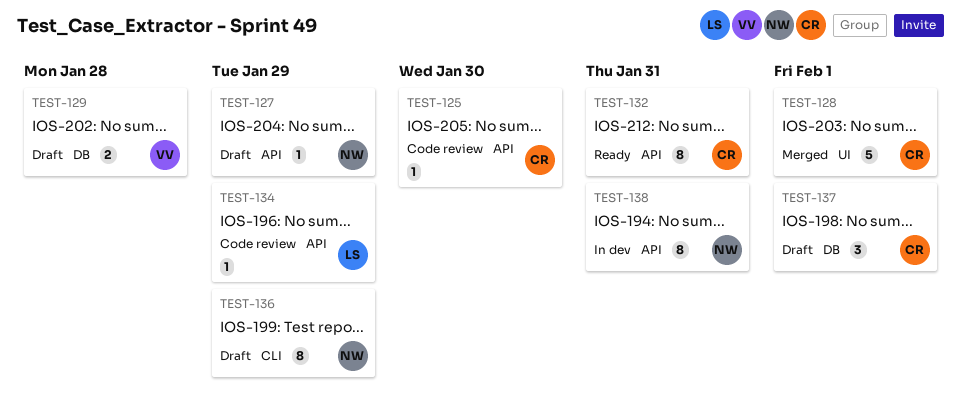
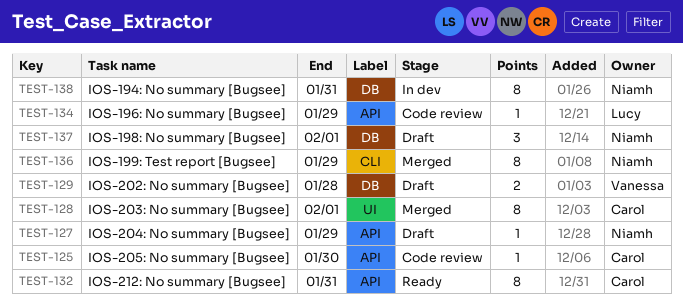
TEST-128, estimate: 5 -> 8
TEST-136, status: Draft -> Merged
TEST-137, owner: Carol -> Niamh
TEST-138, label: API -> DB

